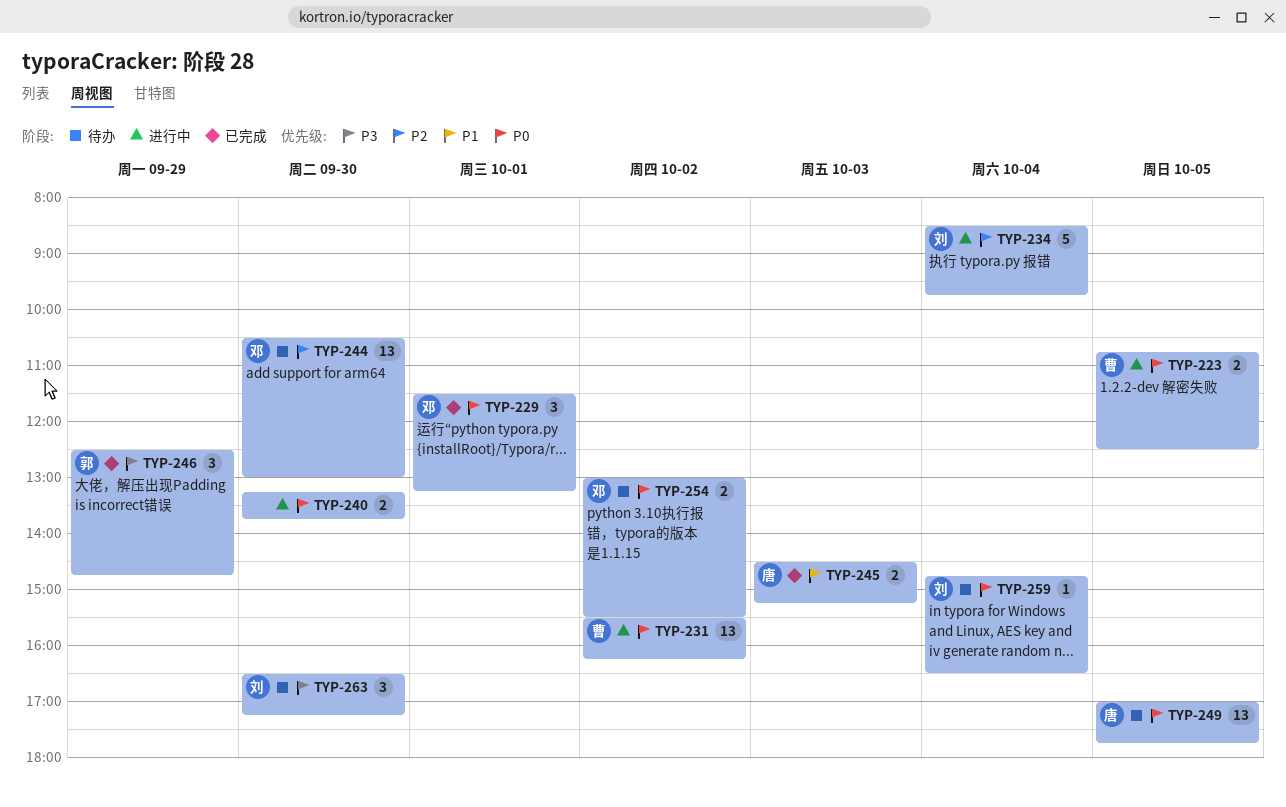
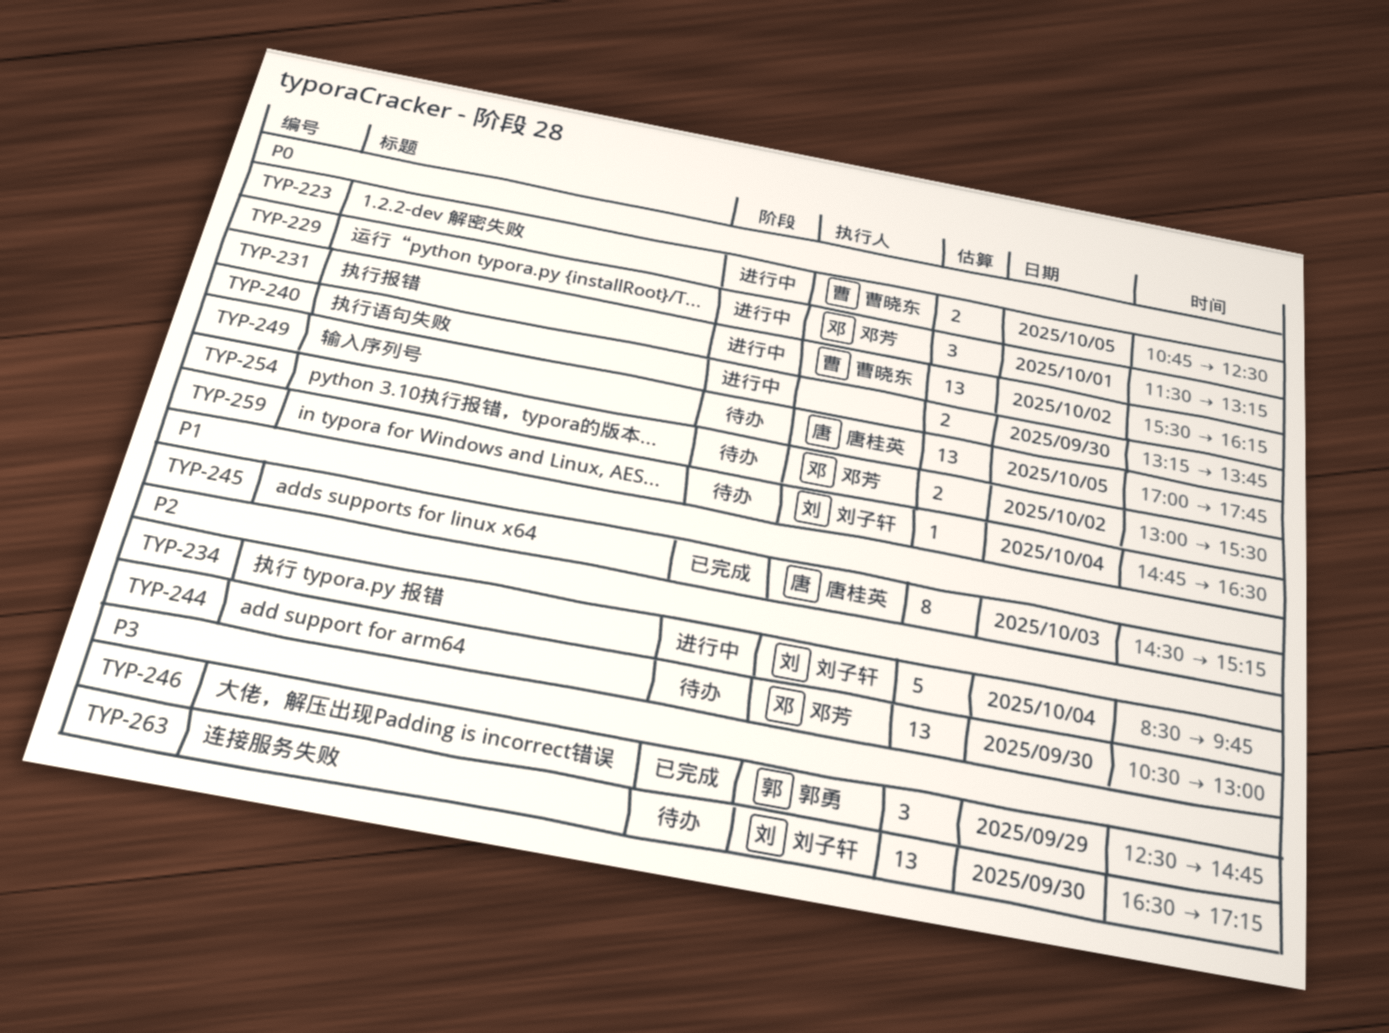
TYP-229, status: 已完成 -> 进行中
TYP-245, estimate: 2 -> 8
TYP-263, estimate: 3 -> 13

